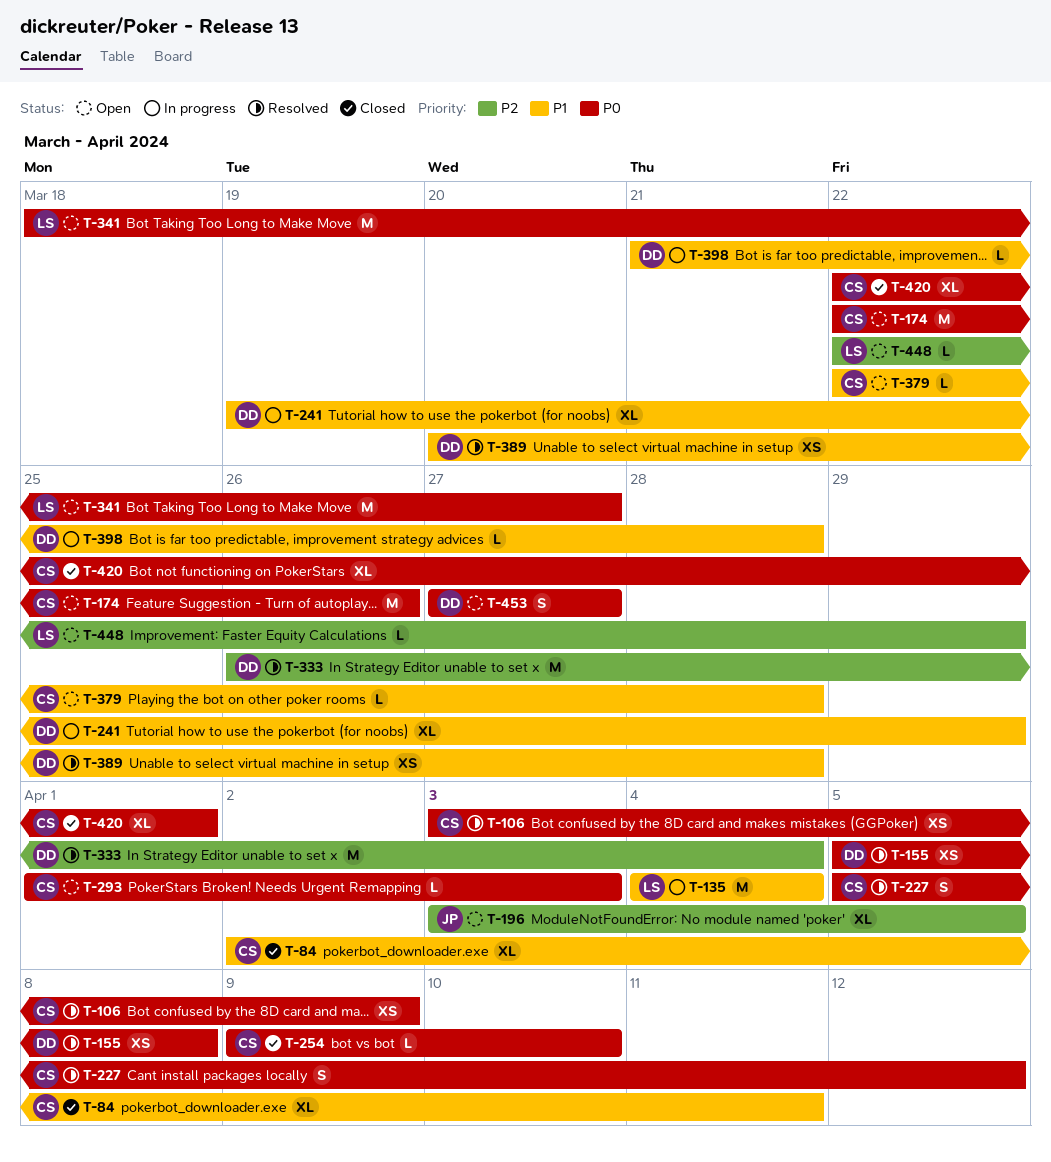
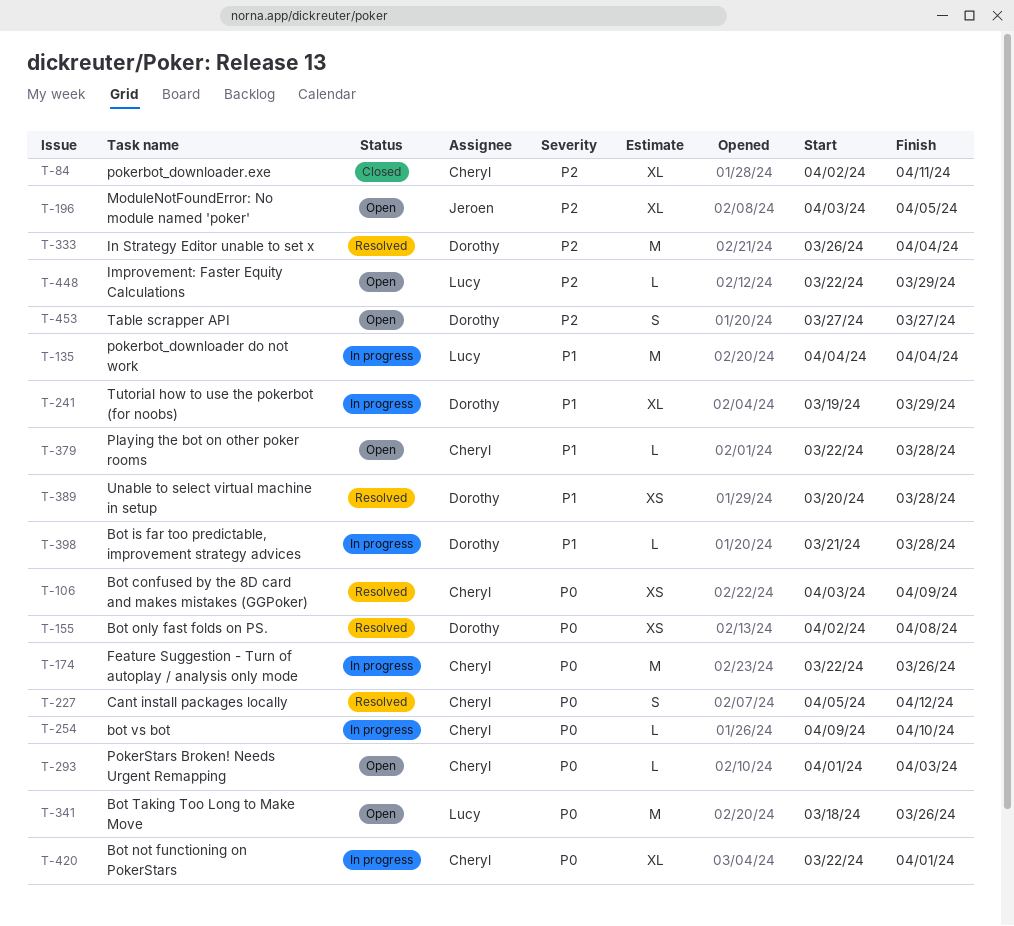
T-84, priority: P1 -> P2
T-155, start: Apr 5 -> Apr 2
T-174, status: Open -> In progress
T-254, status: Closed -> In progress
T-341, due: Mar 27 -> Mar 26
T-420, status: Closed -> In progress
T-453, priority: P0 -> P2

